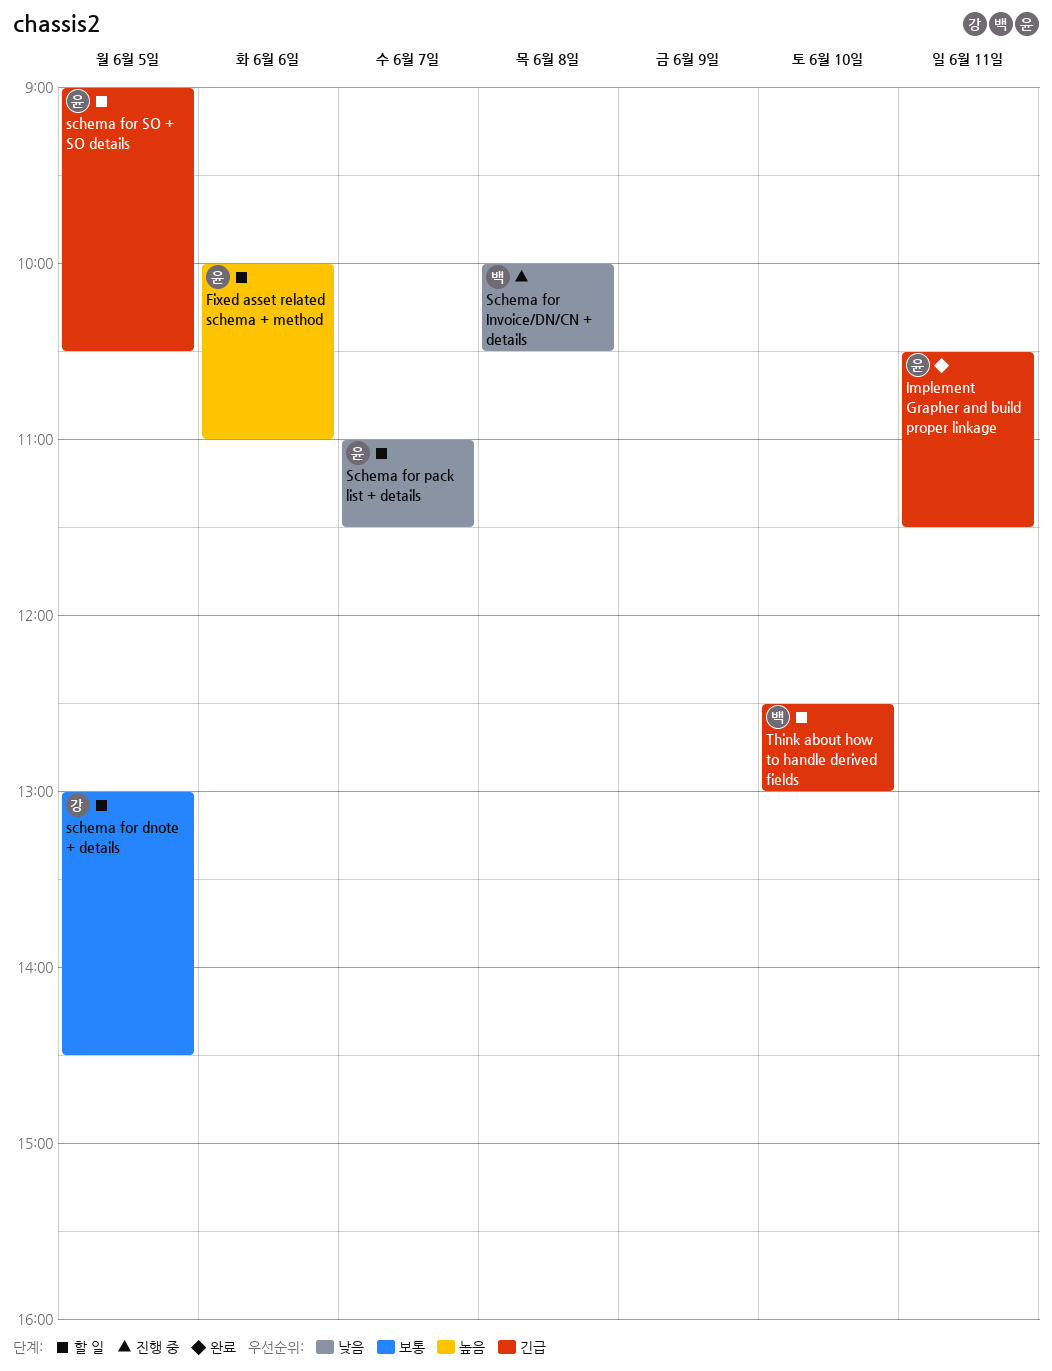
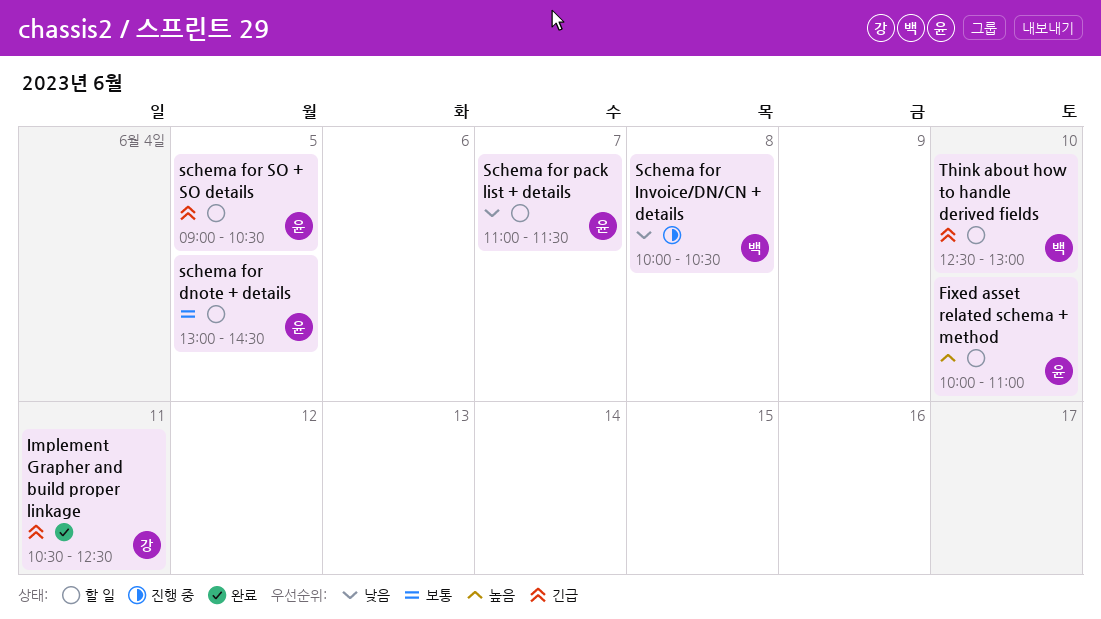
Fixed asset related schema + method, day: Jun 6 -> Jun 10
Implement Grapher and build proper linkage, owner: 윤 -> 강
Implement Grapher and build proper linkage, ends: 11:30 -> 12:30
schema for dnote + details, owner: 강 -> 윤

